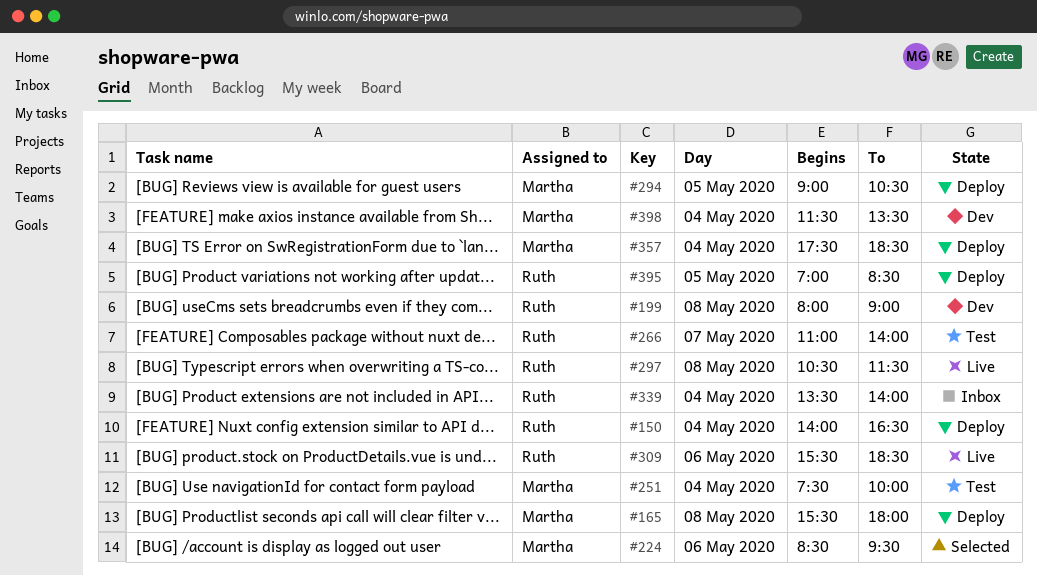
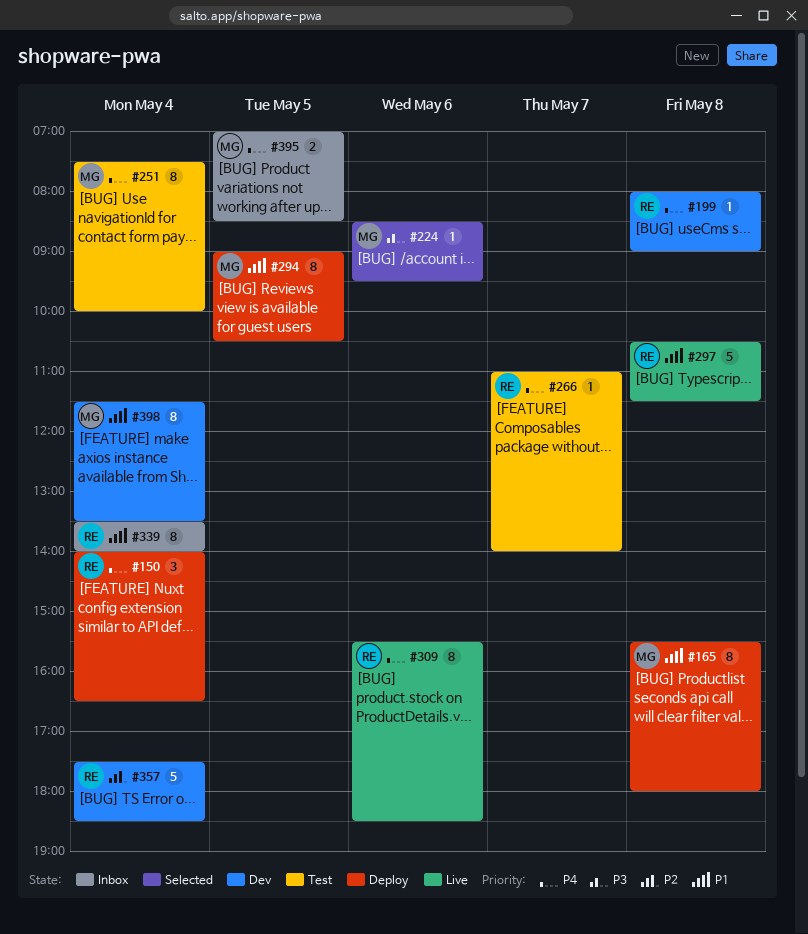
#357, status: Deploy -> Dev
#357, owner: Martha -> Ruth
#395, status: Deploy -> Inbox
#395, owner: Ruth -> Martha

